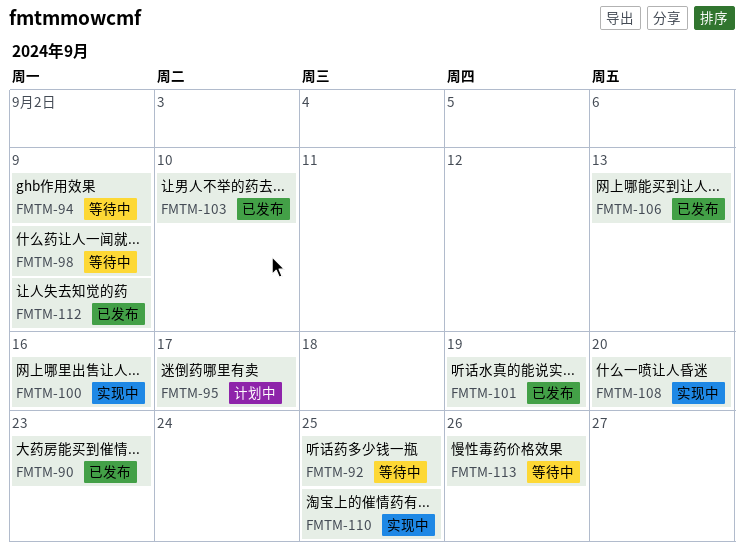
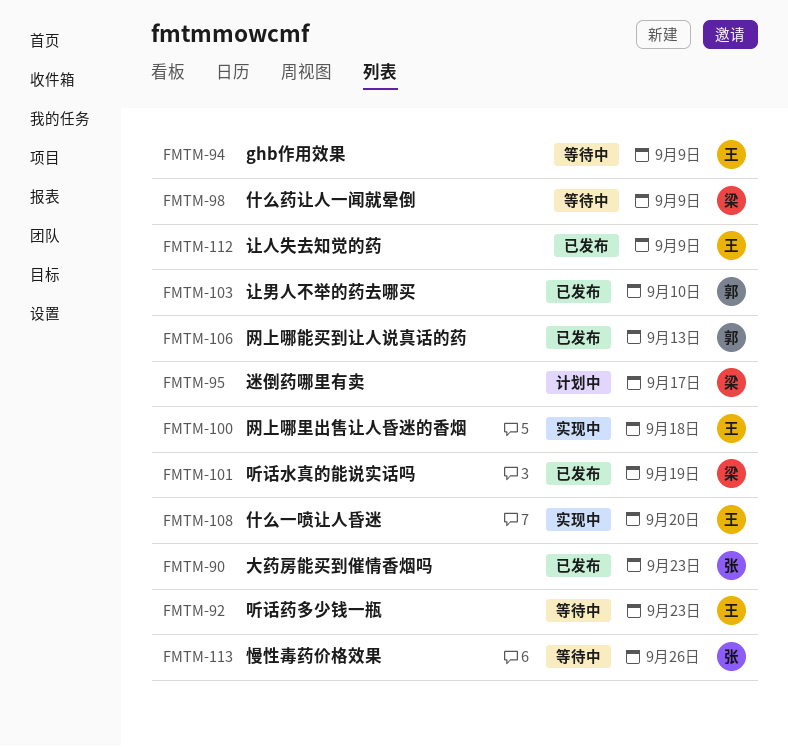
FMTM-92, due: Sep 25 -> Sep 23
FMTM-100, due: Sep 16 -> Sep 18
FMTM-110: present -> none

